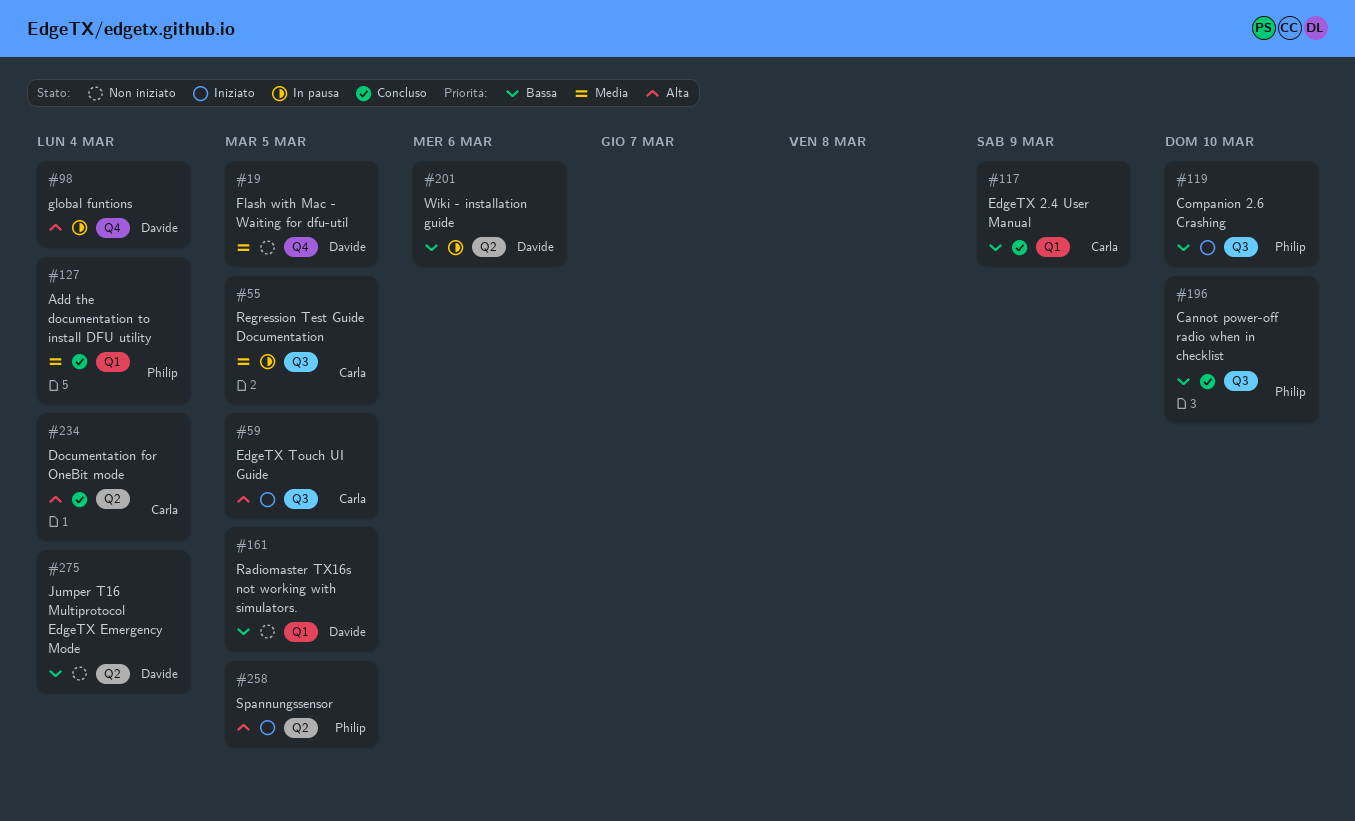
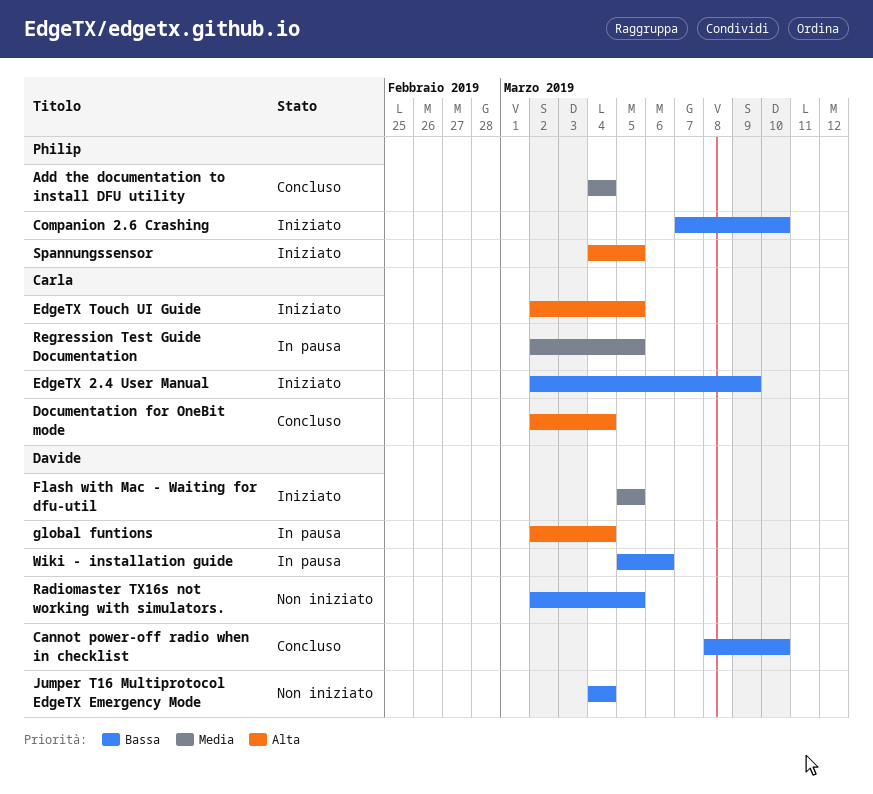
Cannot power-off radio when in checklist, owner: Philip -> Davide
EdgeTX 2.4 User Manual, status: Concluso -> Iniziato
Flash with Mac - Waiting for dfu-util, status: Non iniziato -> Iniziato

